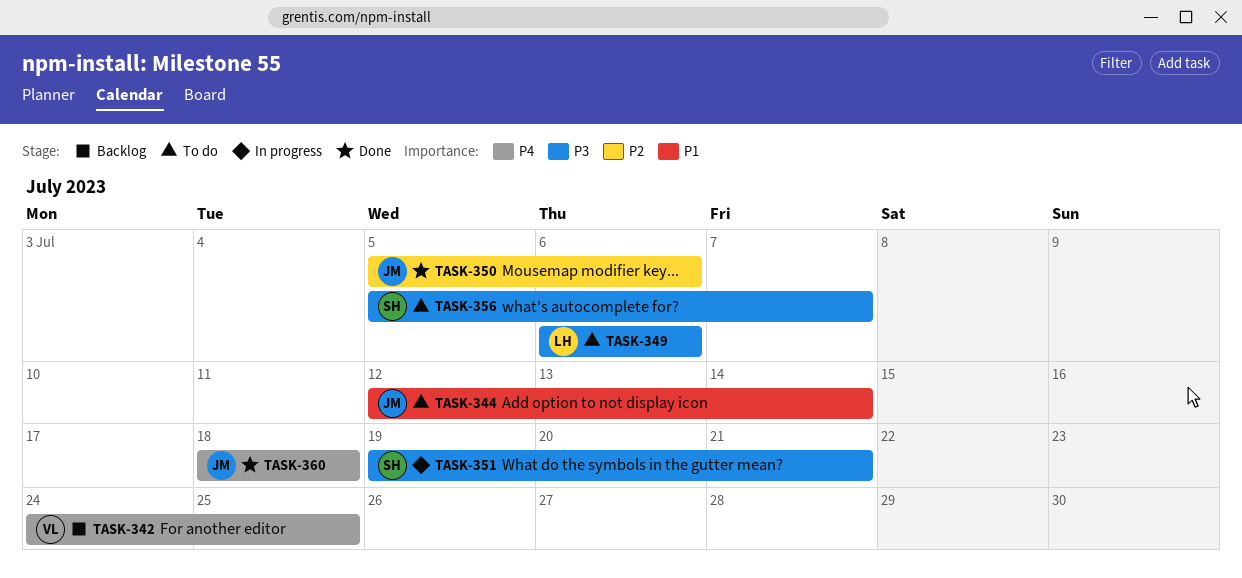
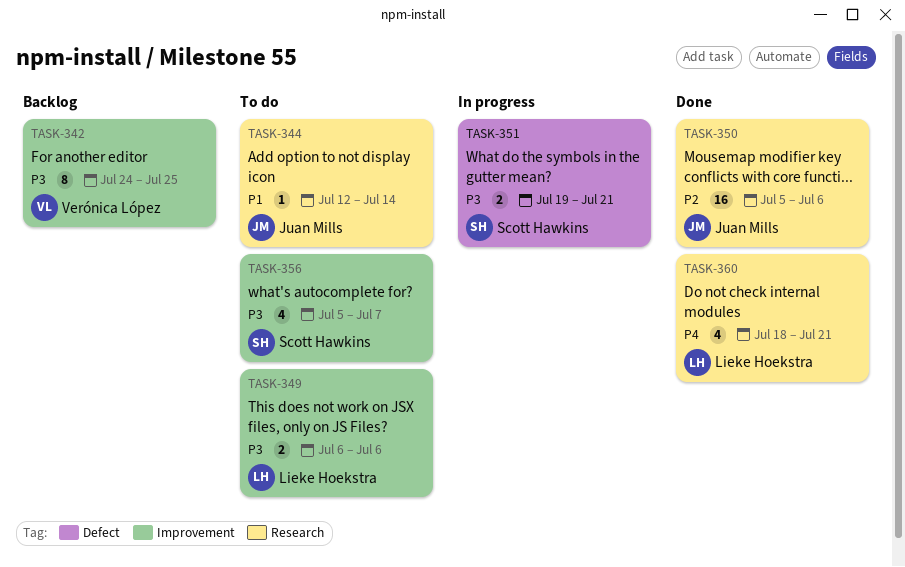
TASK-342, priority: P4 -> P3
TASK-360, owner: Juan Mills -> Lieke Hoekstra
TASK-360, due: Jul 18 -> Jul 21

